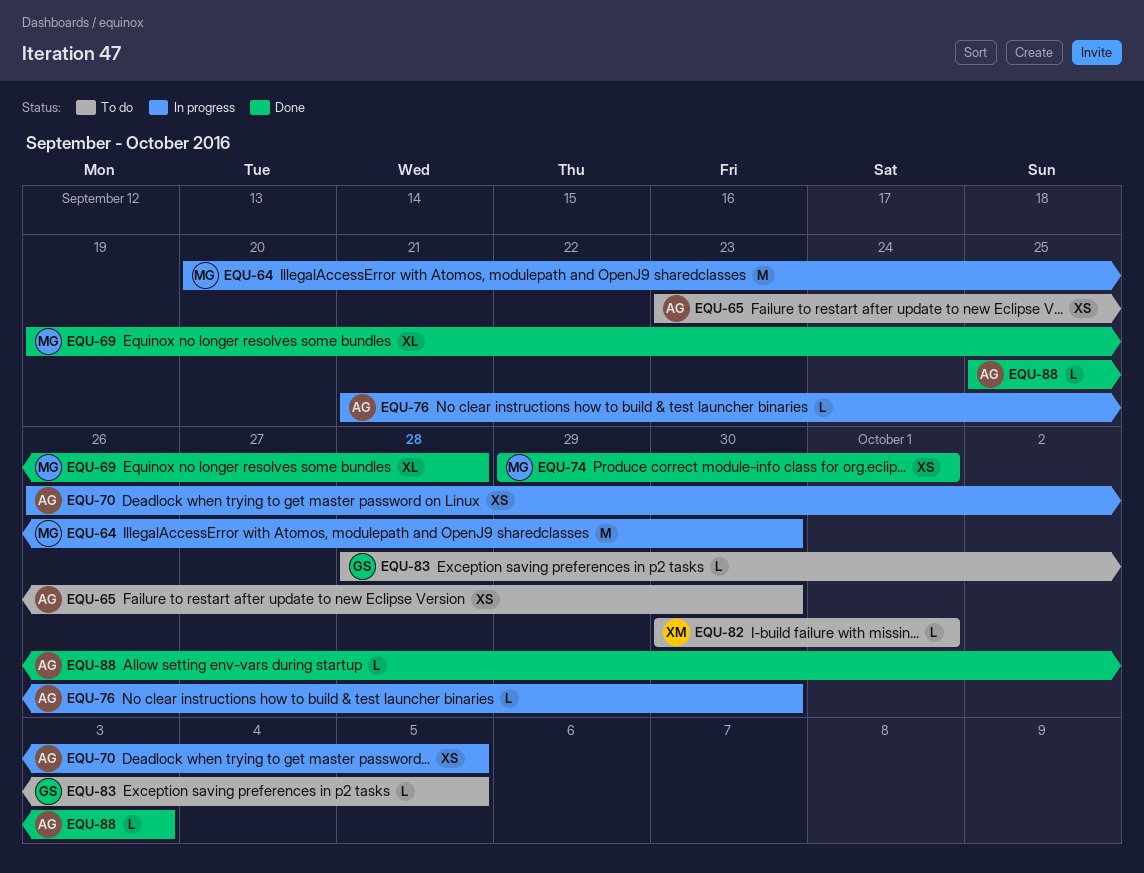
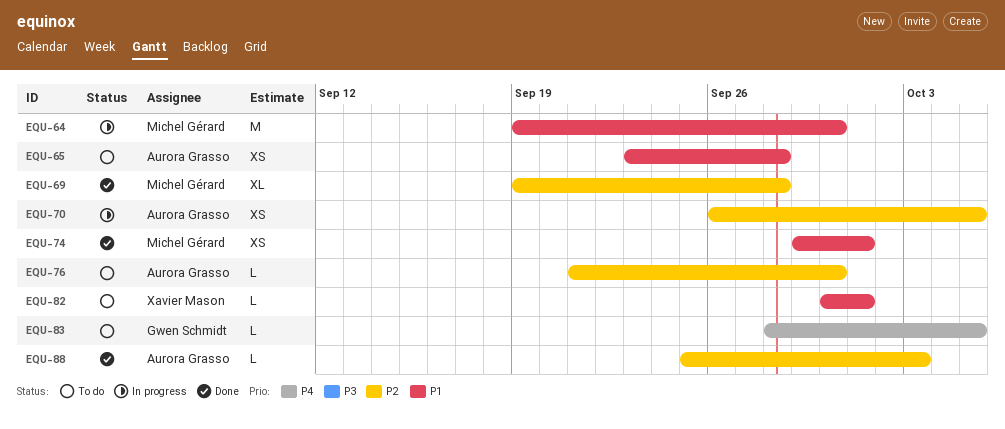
EQU-64, start: Sep 20 -> Sep 19
EQU-65, due: Sep 30 -> Sep 28
EQU-76, status: In progress -> To do

